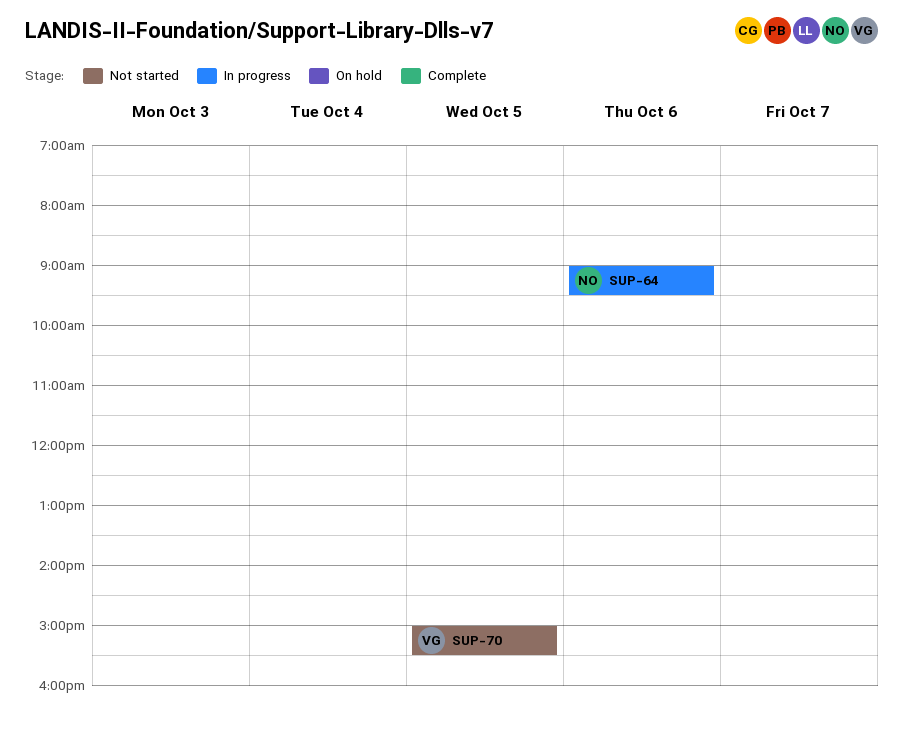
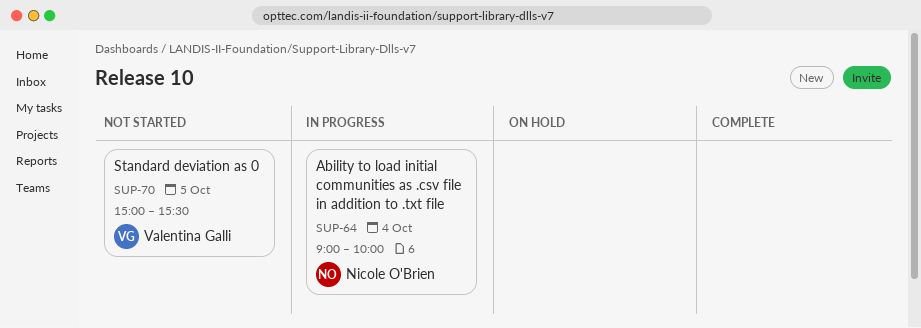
SUP-64, day: Oct 6 -> Oct 4
SUP-64, ends: 09:30 -> 10:00

